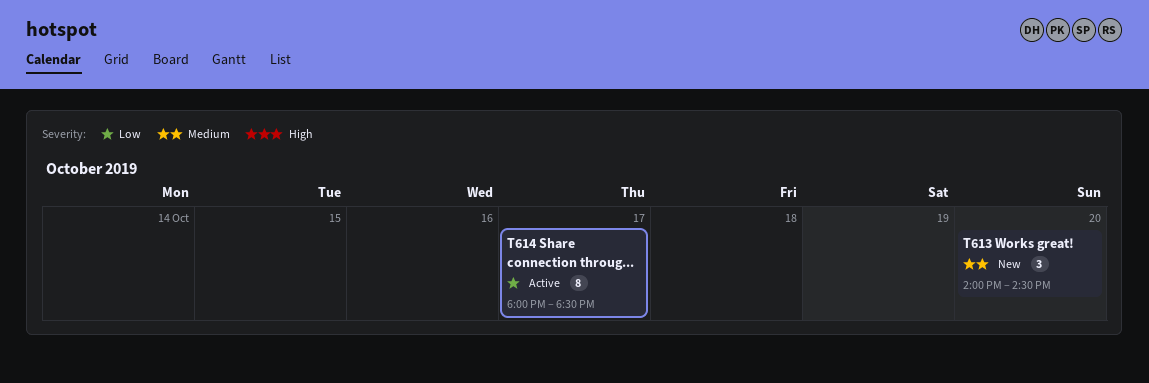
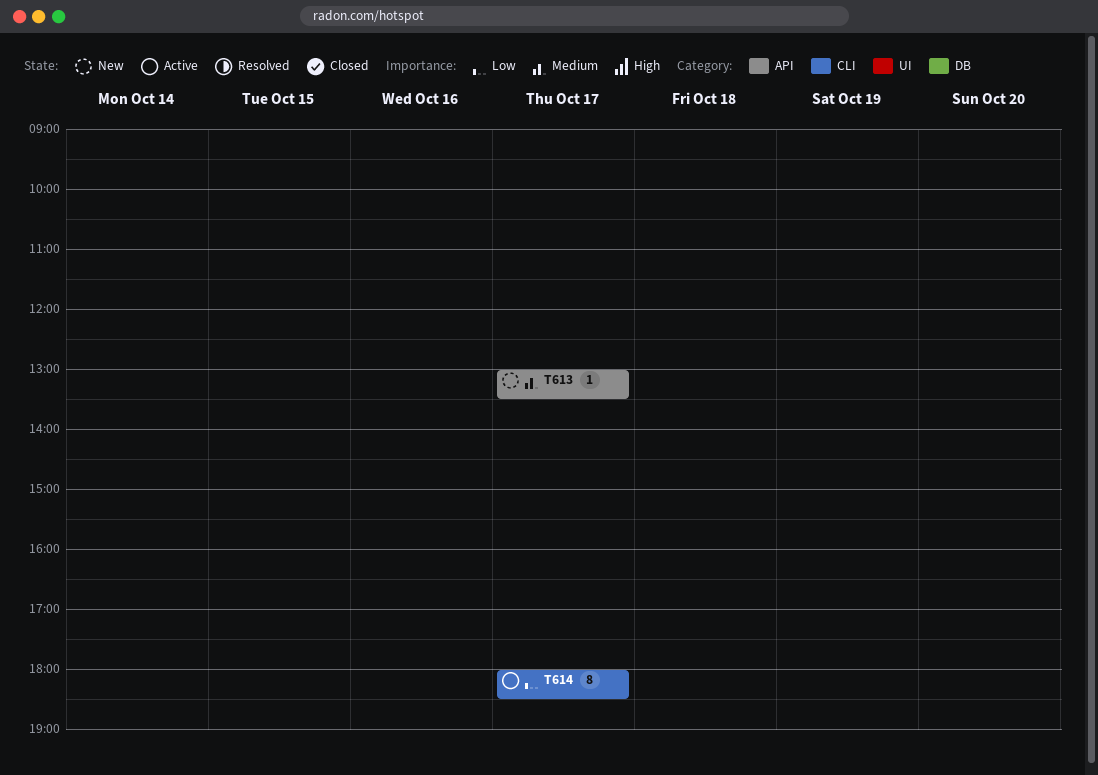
T613, estimate: 3 -> 1
T613, day: Oct 20 -> Oct 17
T613, begins: 14:00 -> 13:00
T613, ends: 14:30 -> 13:30

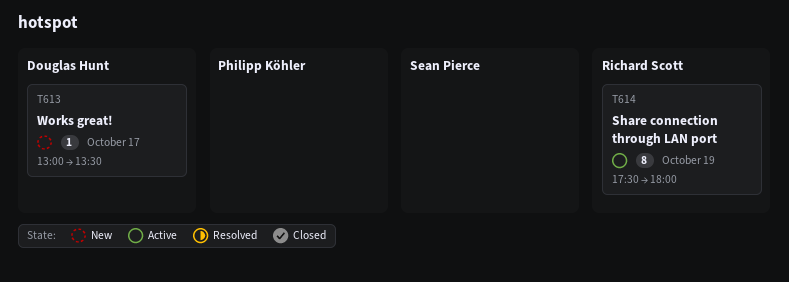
T614, day: Oct 17 -> Oct 19
T614, begins: 18:00 -> 17:30
T614, ends: 18:30 -> 18:00

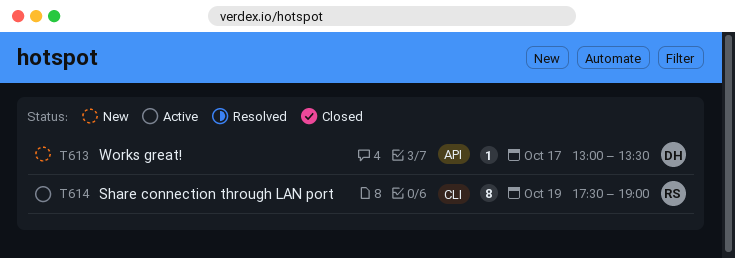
T614, ends: 18:00 -> 19:00

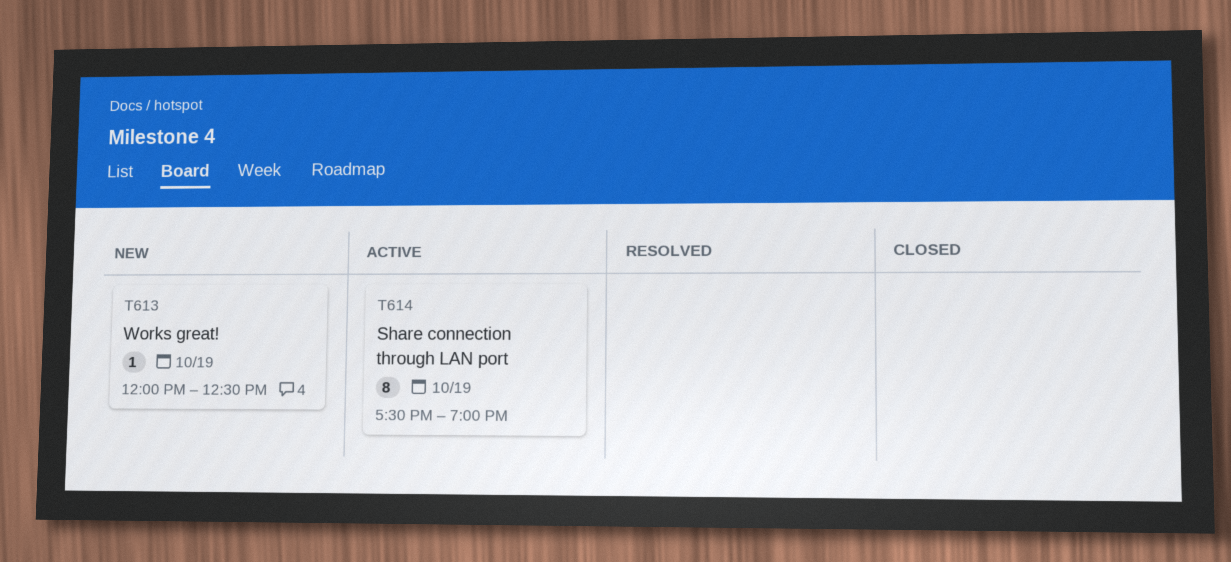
T613, day: Oct 17 -> Oct 19
T613, begins: 13:00 -> 12:00
T613, ends: 13:30 -> 12:30

